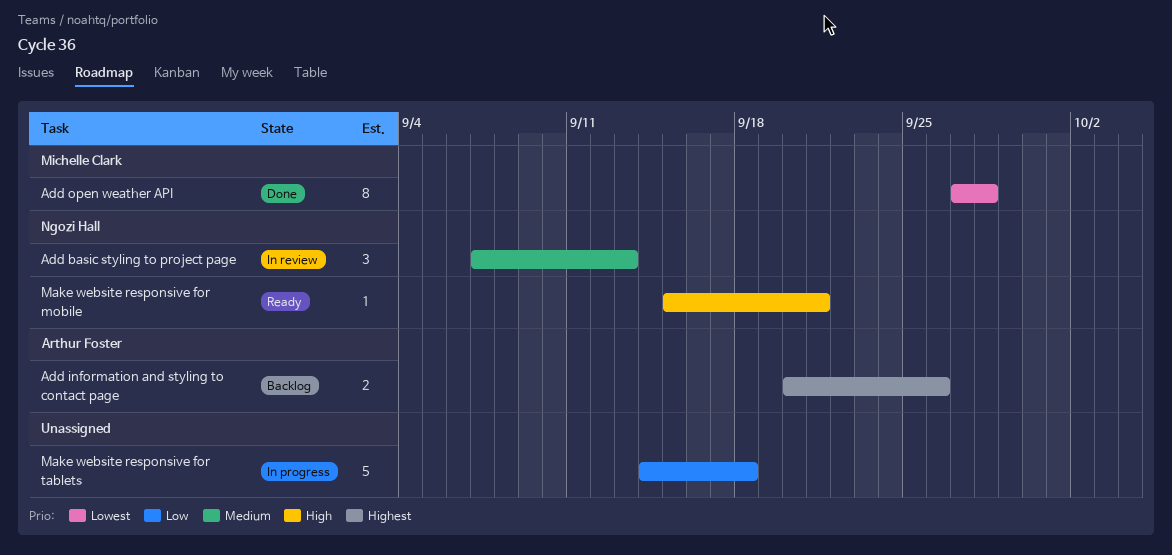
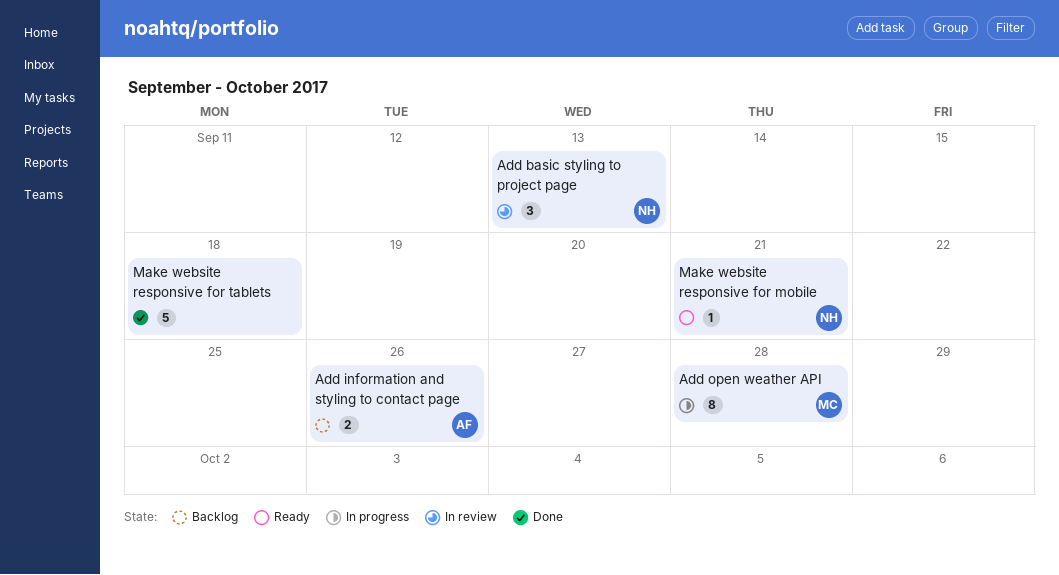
Add open weather API, status: Done -> In progress
Make website responsive for tablets, status: In progress -> Done

